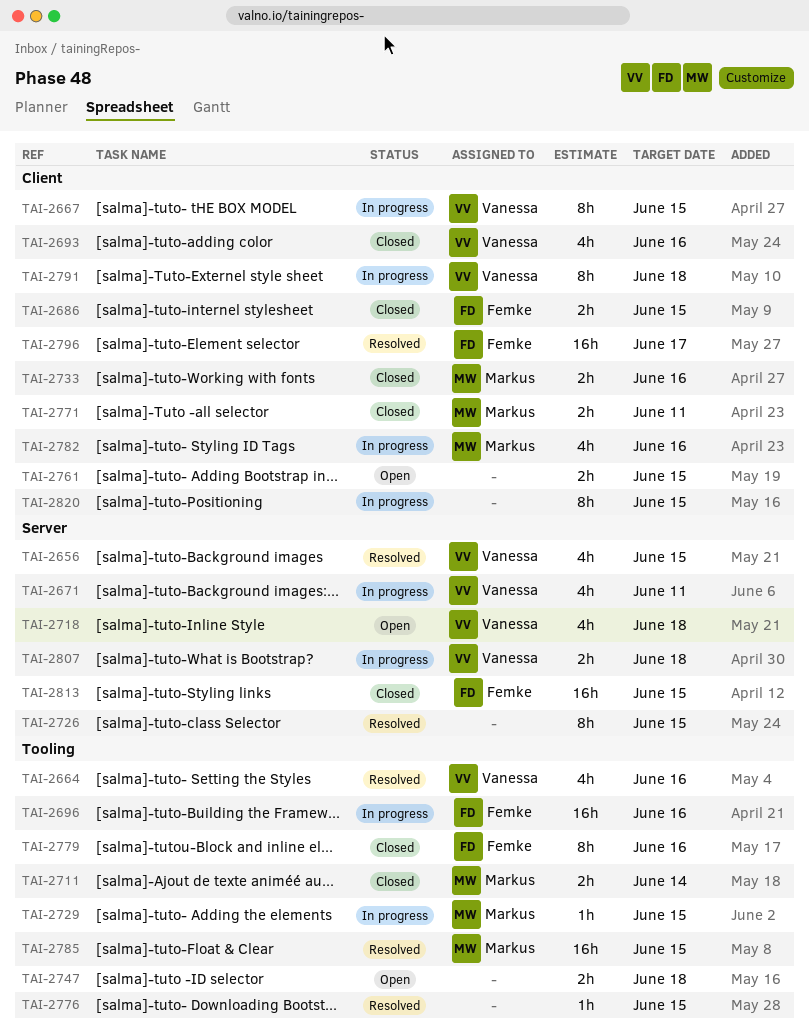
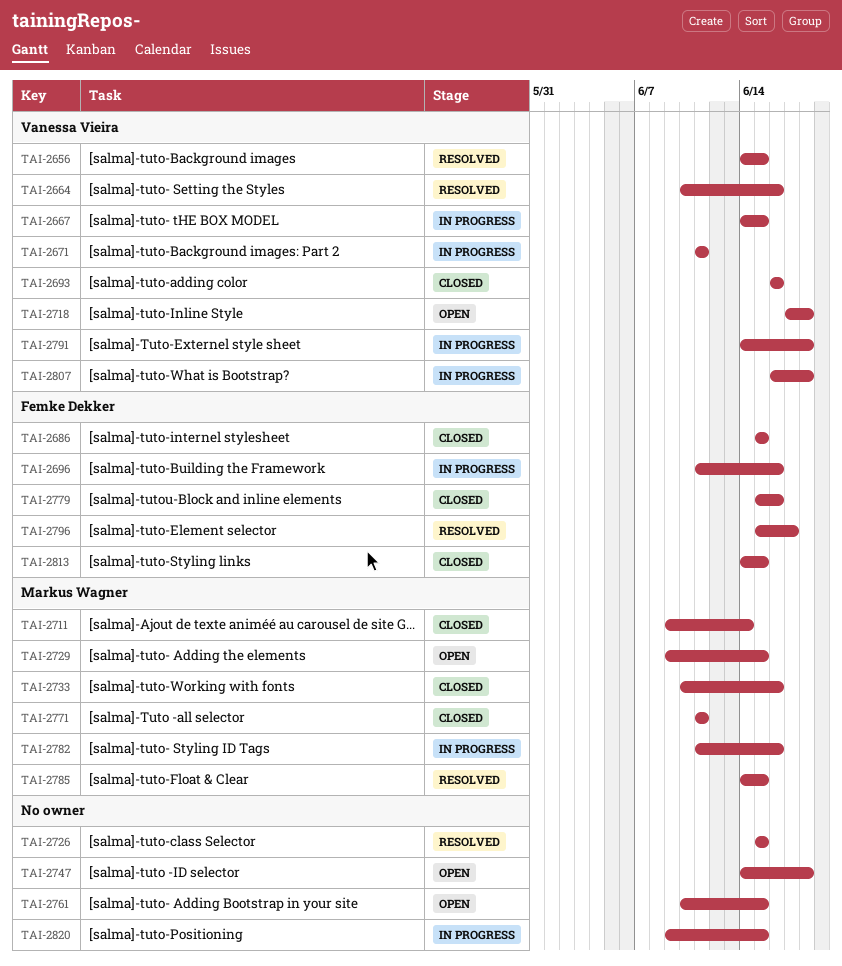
TAI-2729, status: In progress -> Open
TAI-2776: present -> none

